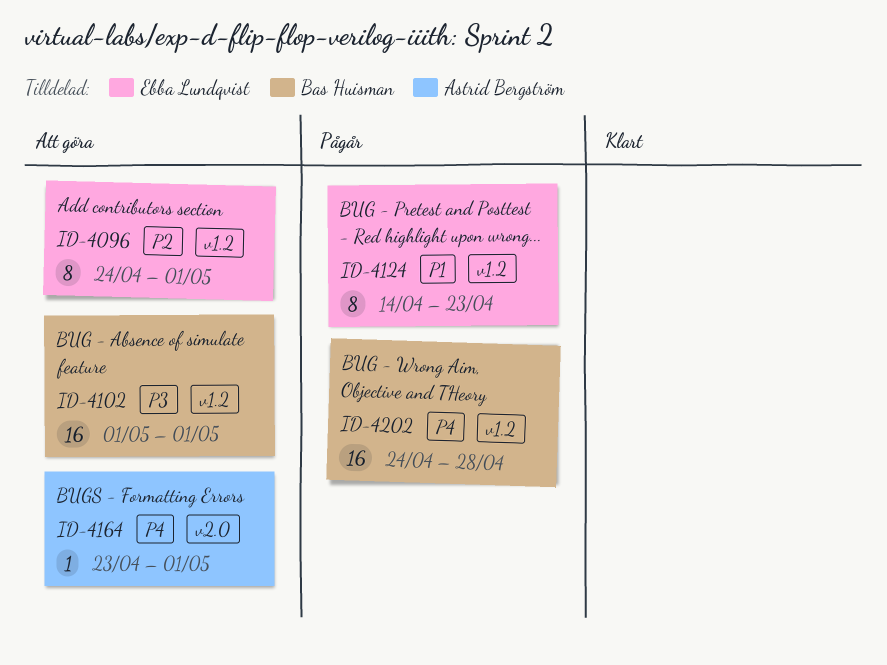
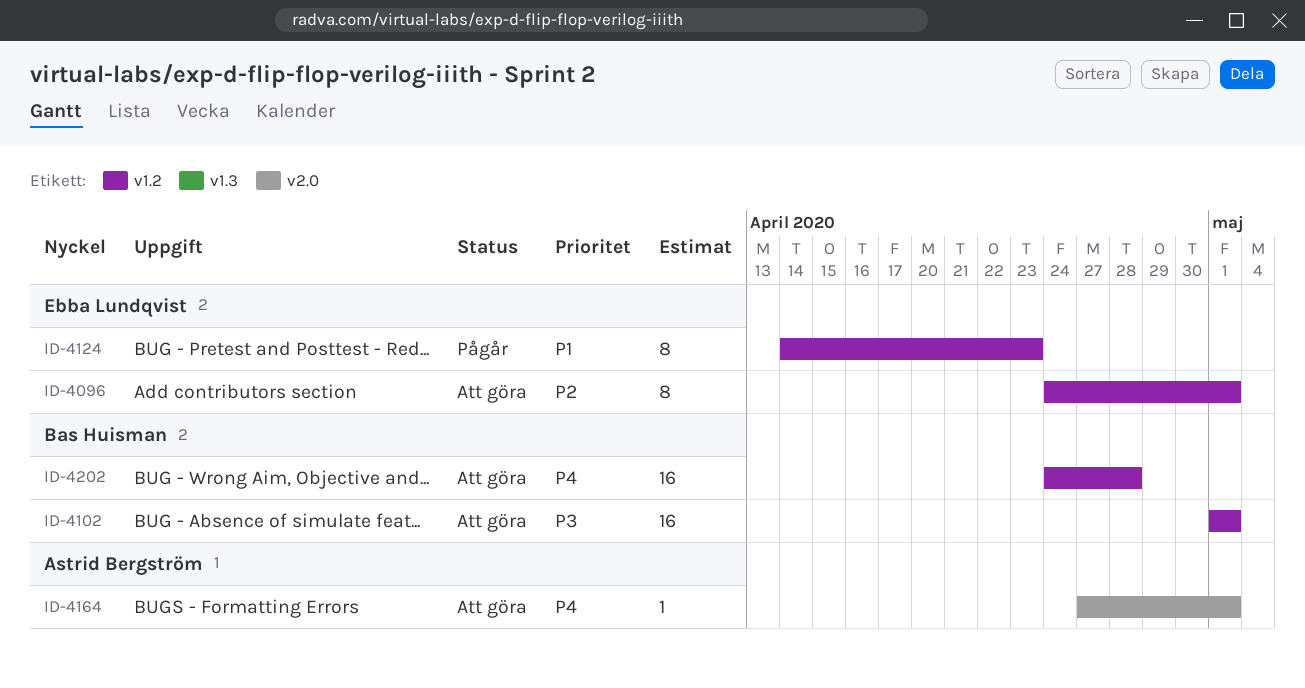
ID-4164, start: Apr 23 -> Apr 27
ID-4202, status: Pågår -> Att göra

